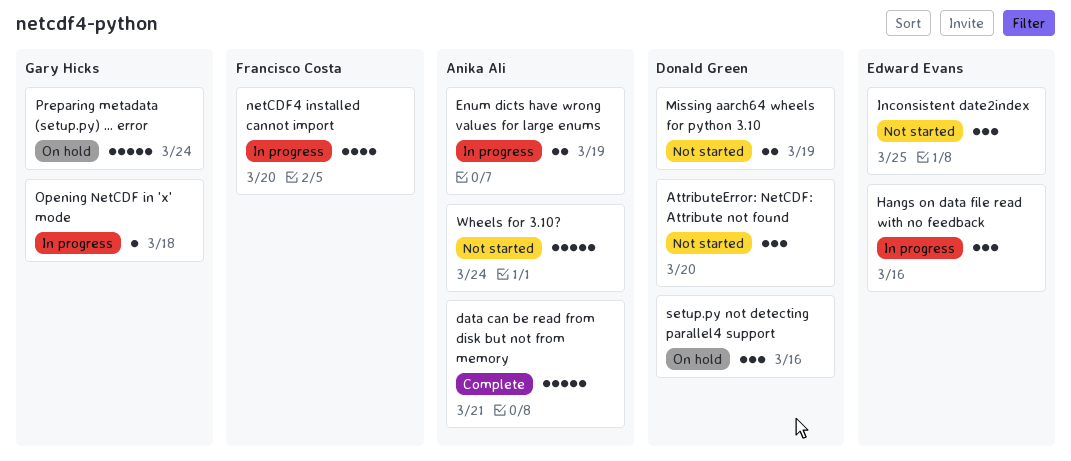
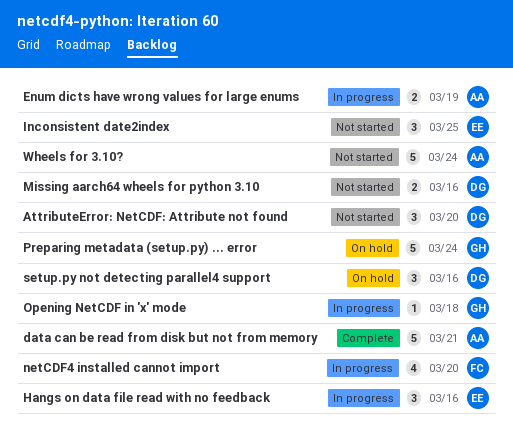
Missing aarch64 wheels for python 3.10, due: Mar 19 -> Mar 16

